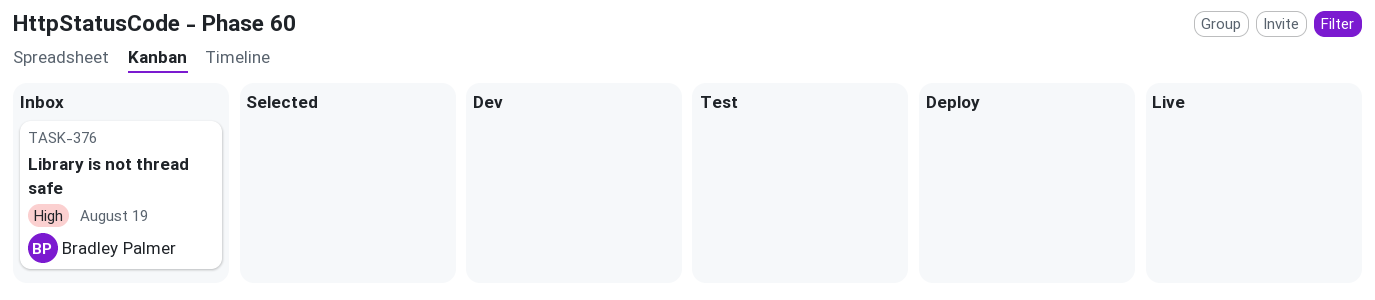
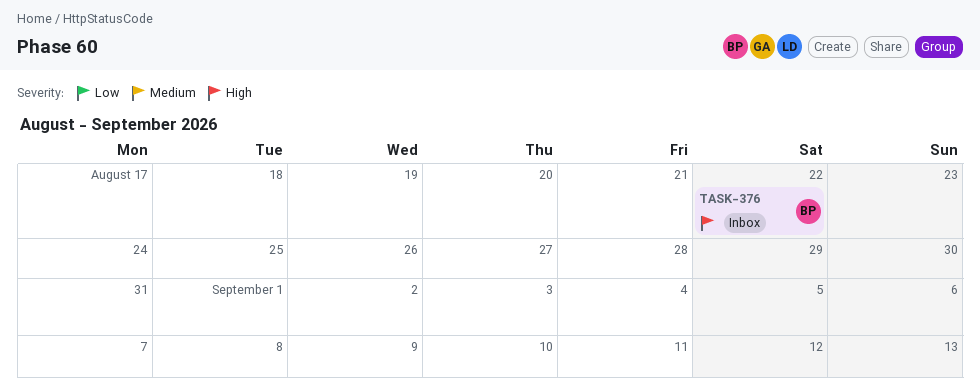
TASK-376, due: Aug 19 -> Aug 22

